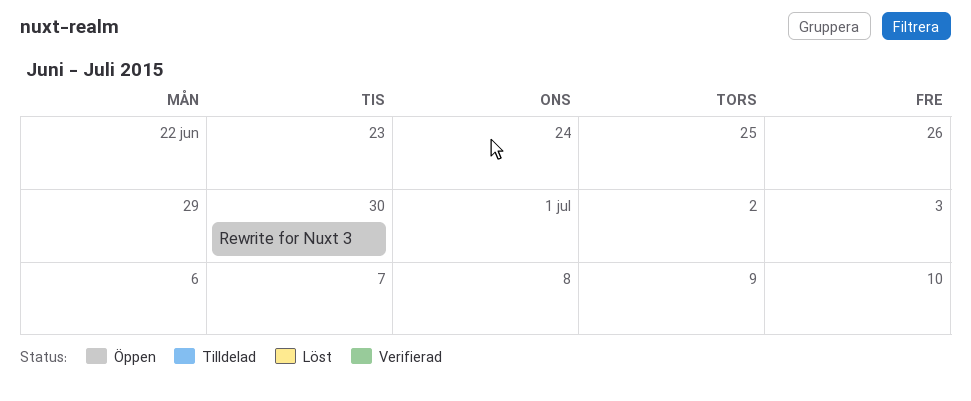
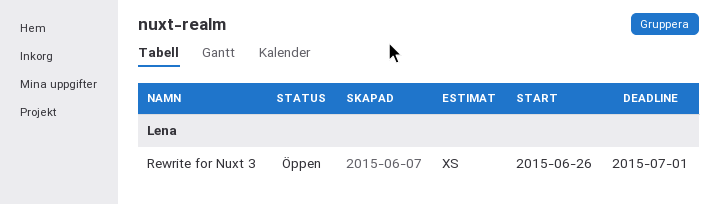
Rewrite for Nuxt 3, due: Jun 30 -> Jul 1

